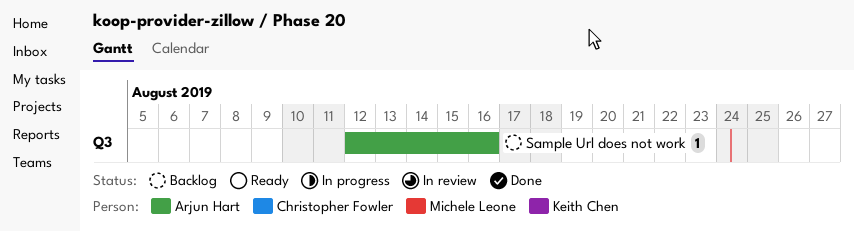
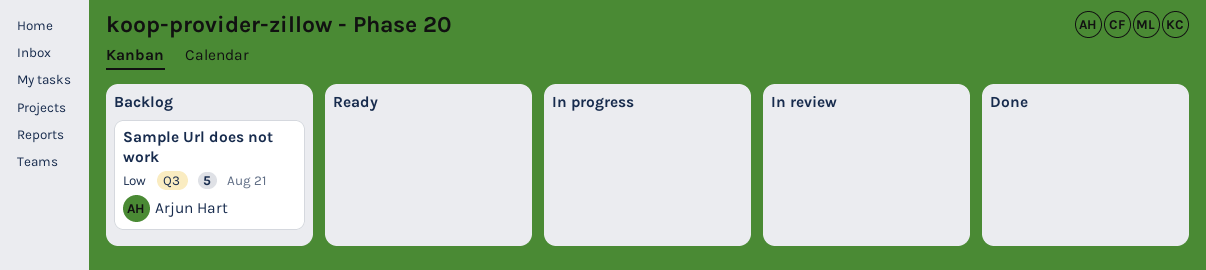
Sample Url does not work, estimate: 1 -> 5
Sample Url does not work, due: Aug 16 -> Aug 21

